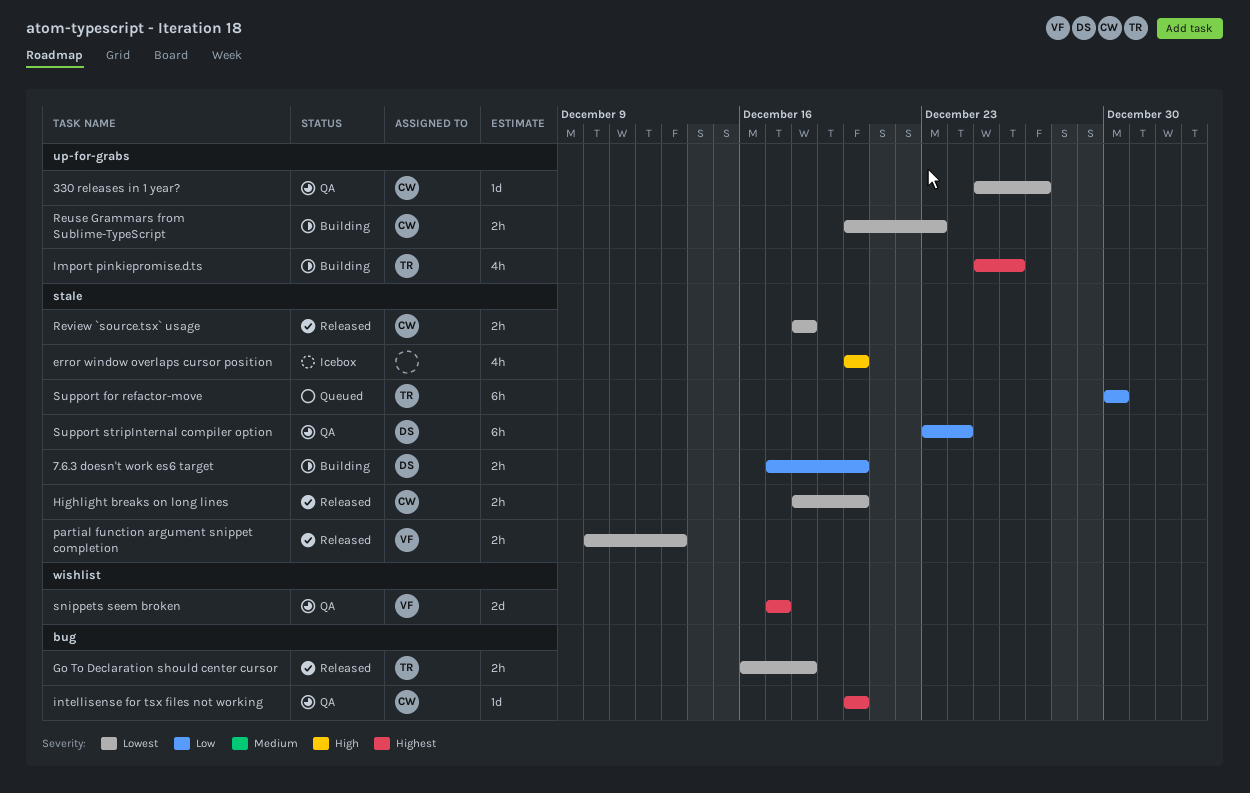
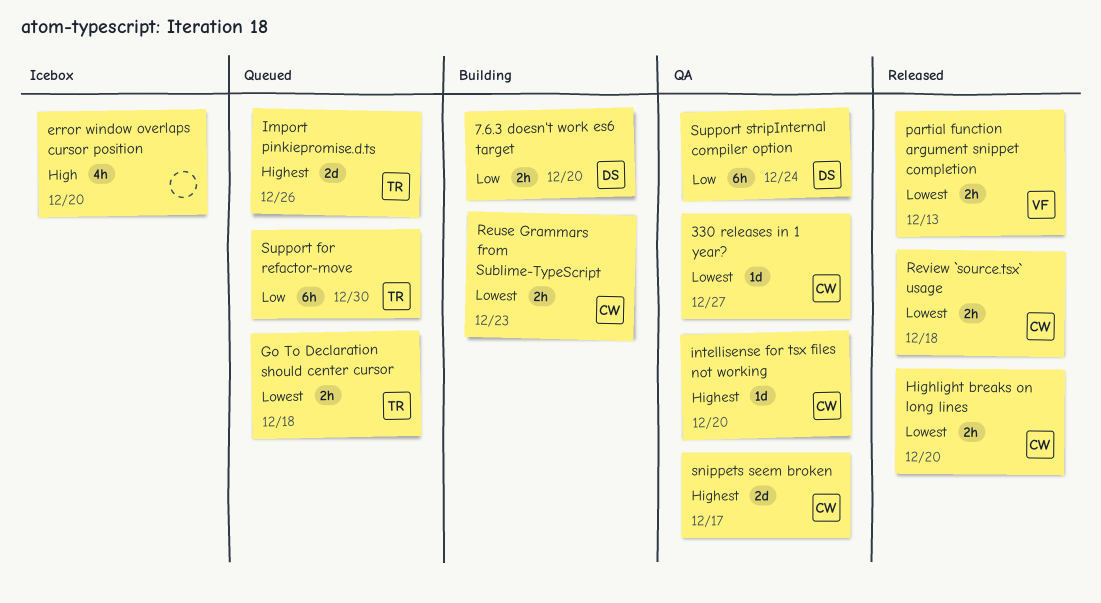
Go To Declaration should center cursor, status: Released -> Queued
Import pinkiepromise.d.ts, status: Building -> Queued
Import pinkiepromise.d.ts, estimate: 4h -> 2d
snippets seem broken, owner: VF -> CW

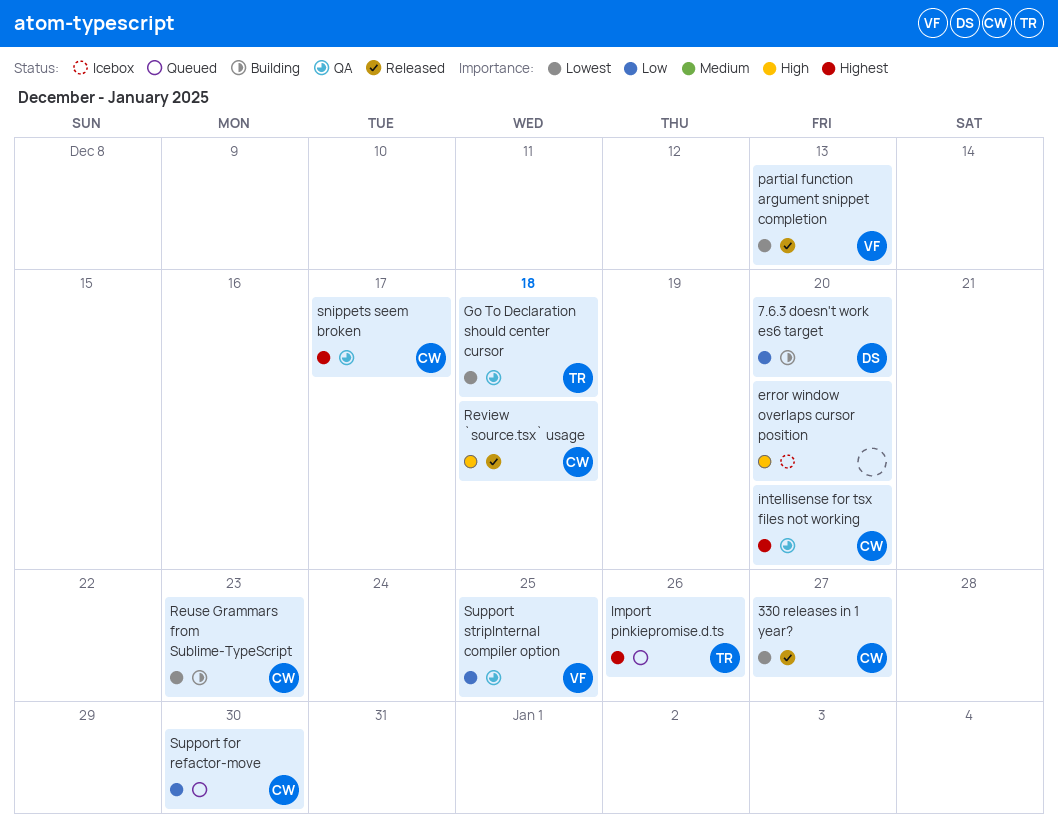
330 releases in 1 year?, status: QA -> Released
Go To Declaration should center cursor, status: Queued -> QA
Highlight breaks on long lines: present -> none
Review `source.tsx` usage, priority: Lowest -> High
Support for refactor-move, owner: TR -> CW
Support stripInternal compiler option, owner: DS -> VF
Support stripInternal compiler option, due: Dec 24 -> Dec 25

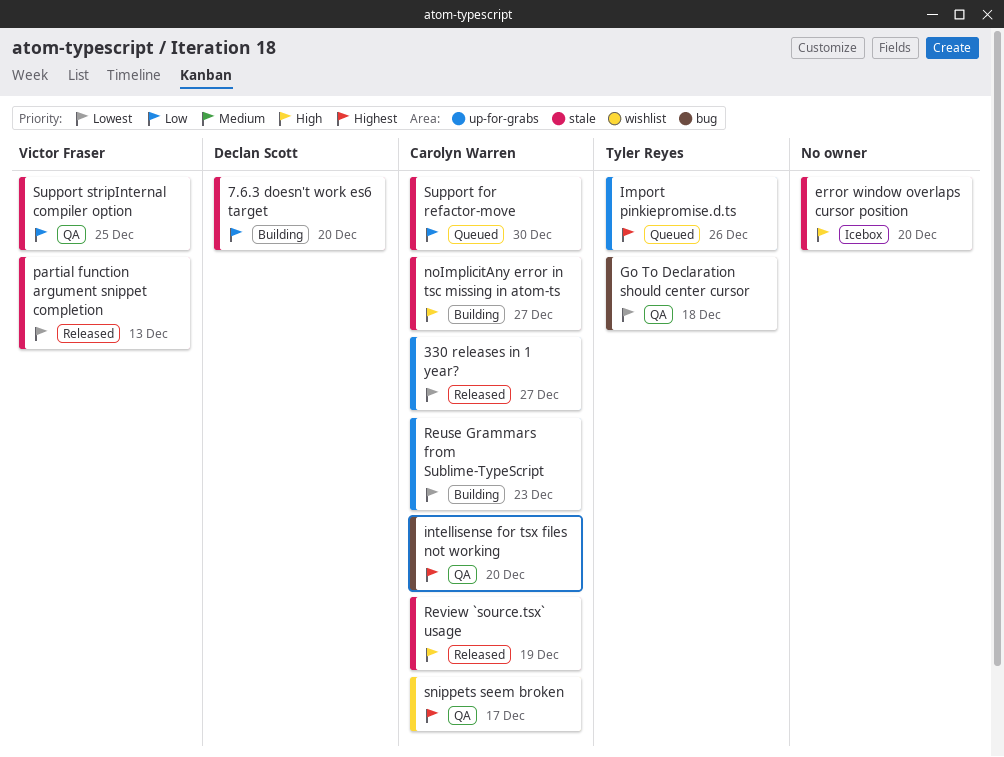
noImplicitAny error in tsc missing in atom-ts: none -> present
Review `source.tsx` usage, due: Dec 18 -> Dec 19

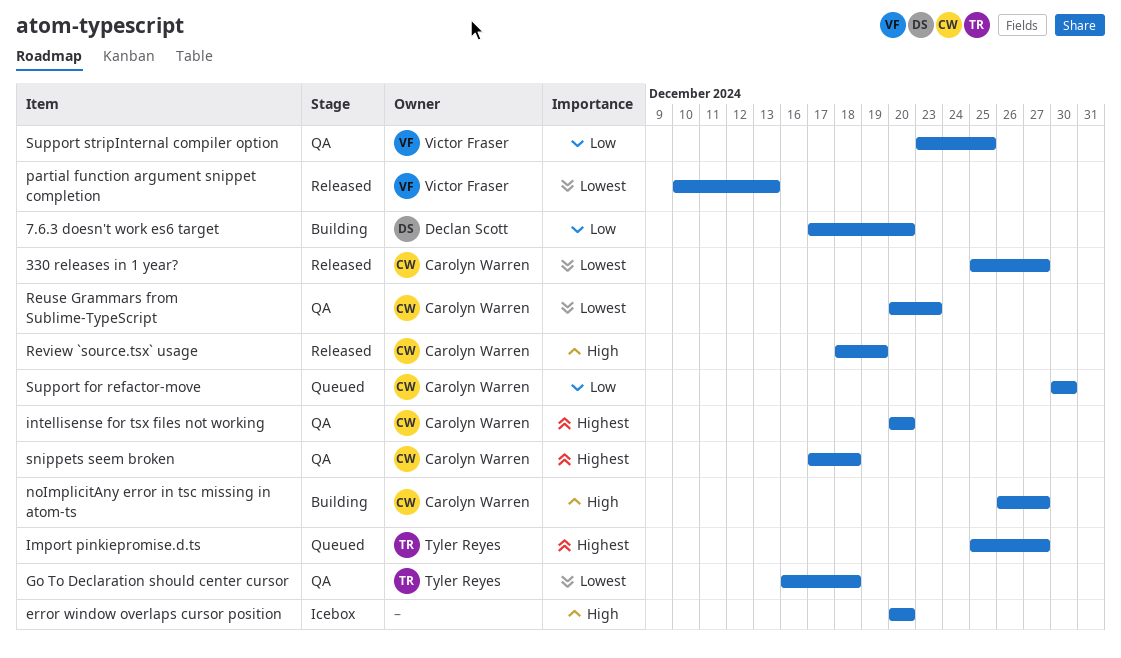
Import pinkiepromise.d.ts, due: Dec 26 -> Dec 27
Reuse Grammars from Sublime-TypeScript, status: Building -> QA
snippets seem broken, due: Dec 17 -> Dec 18

